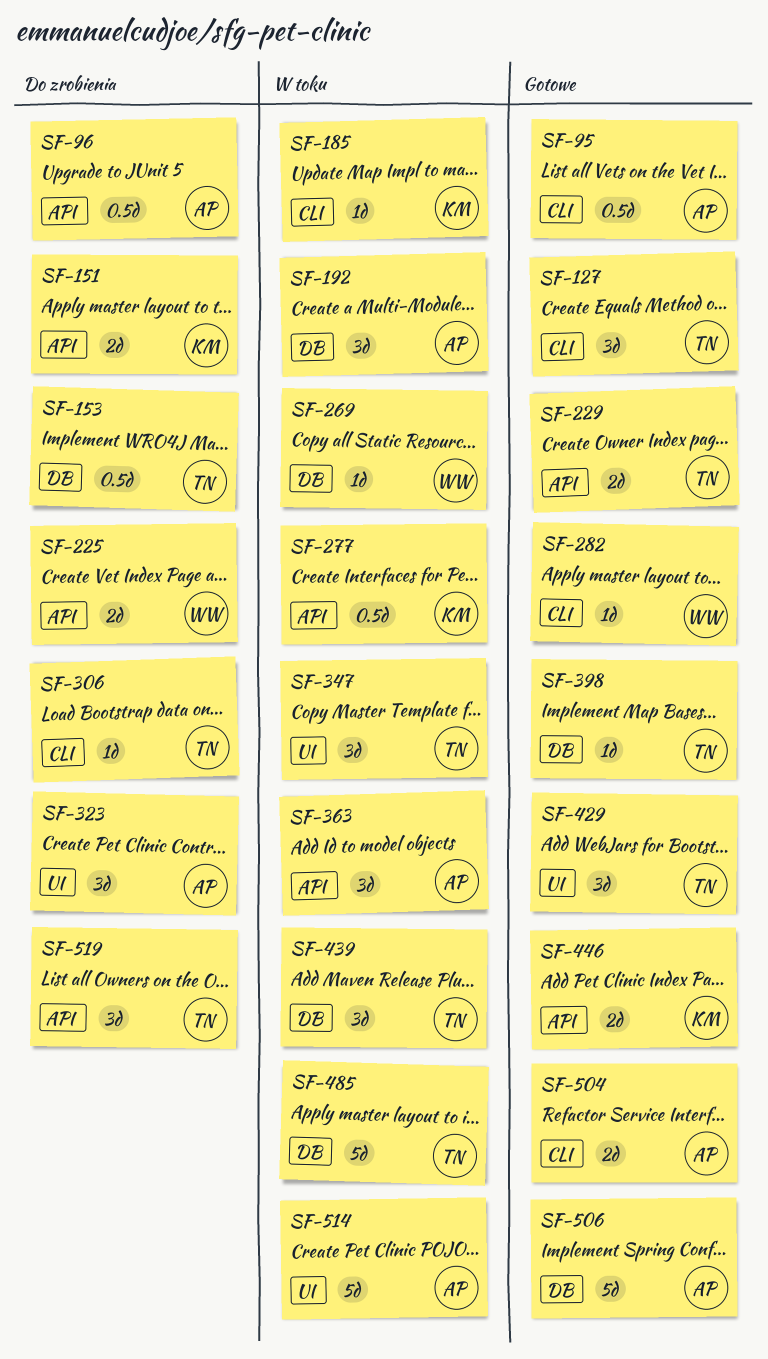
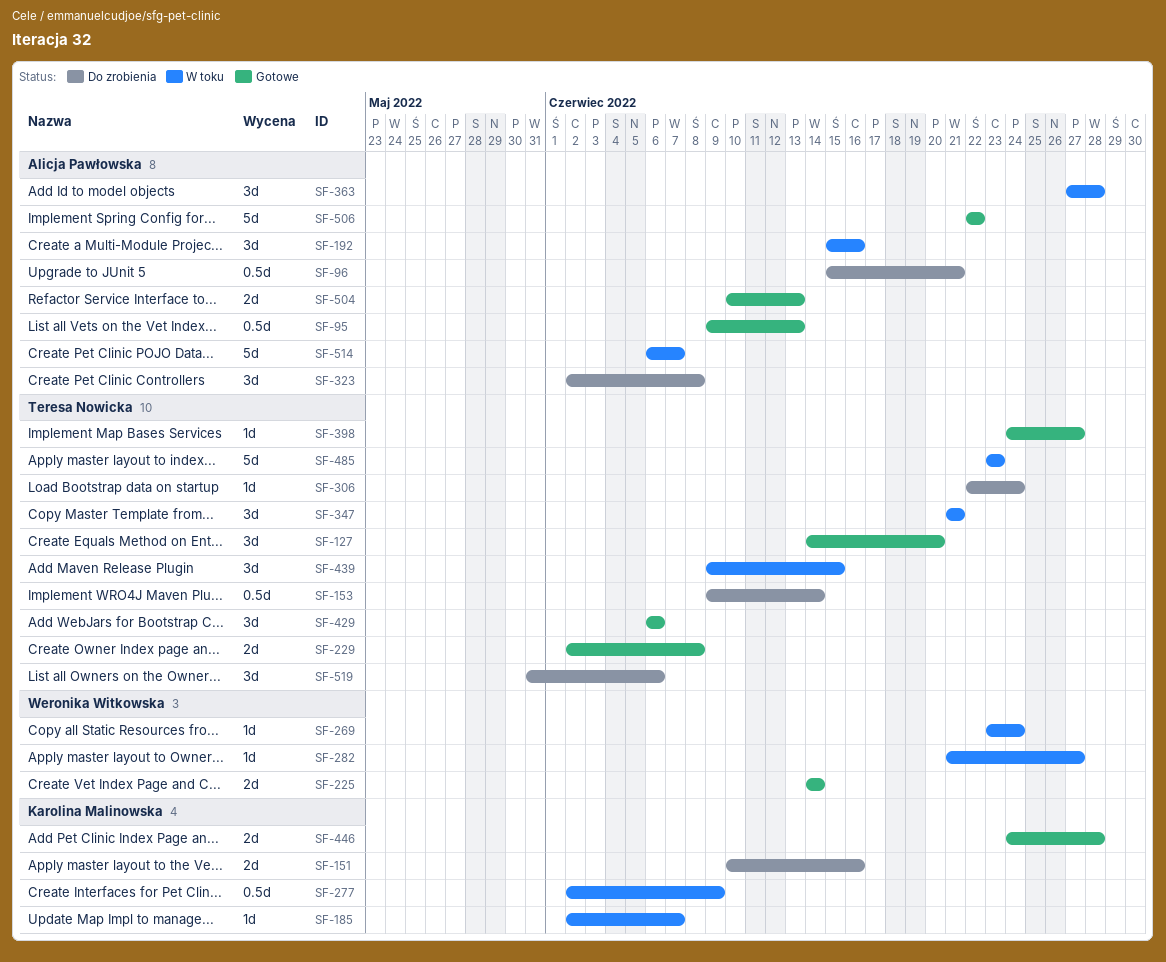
SF-225, status: Do zrobienia -> Gotowe
SF-282, status: Gotowe -> W toku

